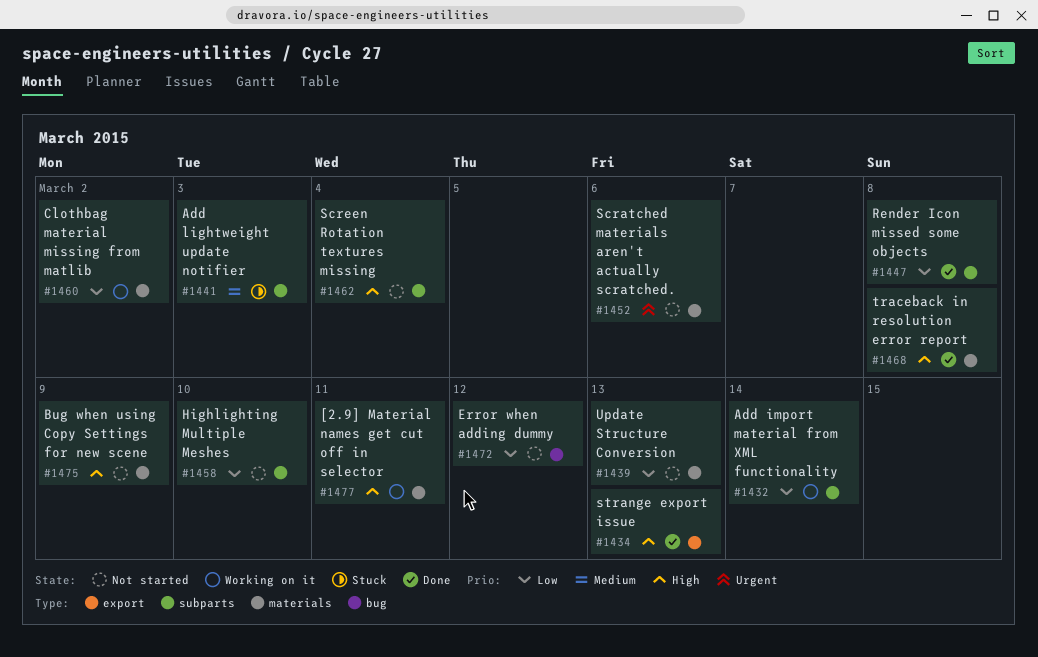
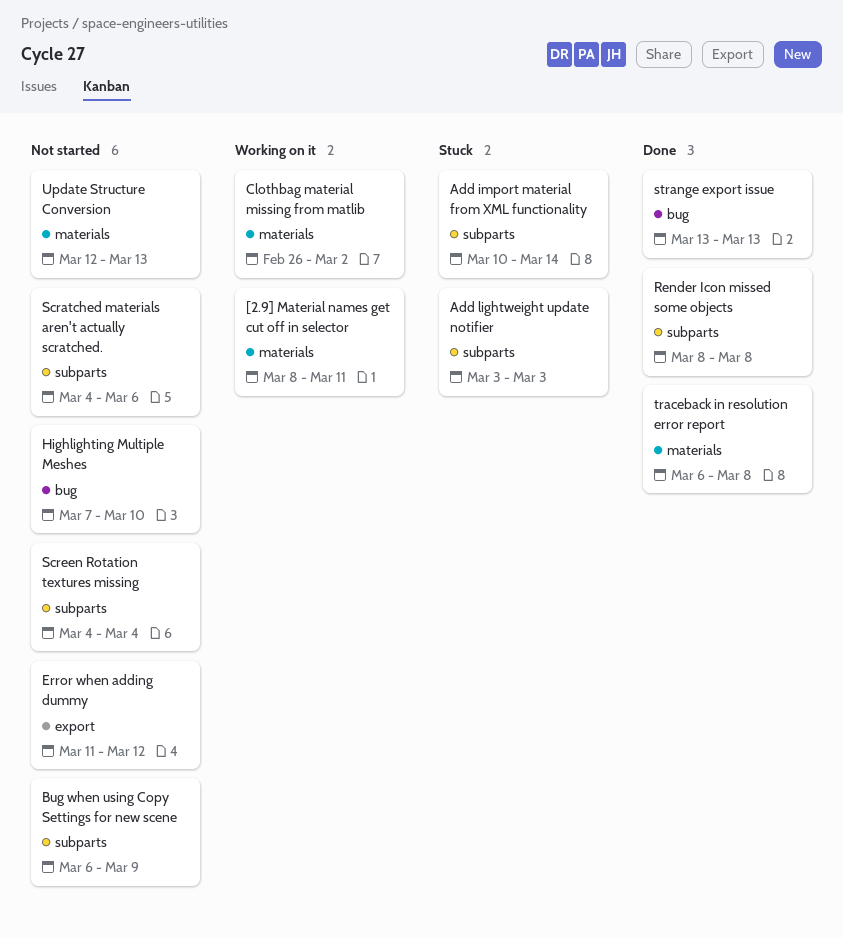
Add import material from XML functionality, status: Working on it -> Stuck
Bug when using Copy Settings for new scene, label: materials -> subparts
Error when adding dummy, label: bug -> export
Highlighting Multiple Meshes, label: subparts -> bug
Scratched materials aren't actually scratched., label: materials -> subparts
strange export issue, label: export -> bug

